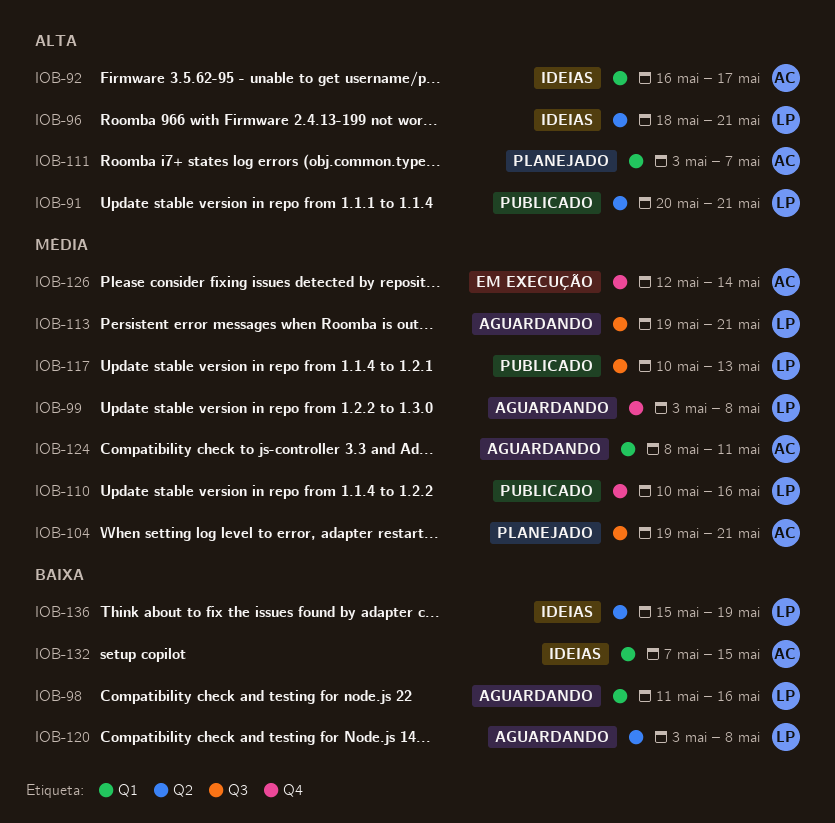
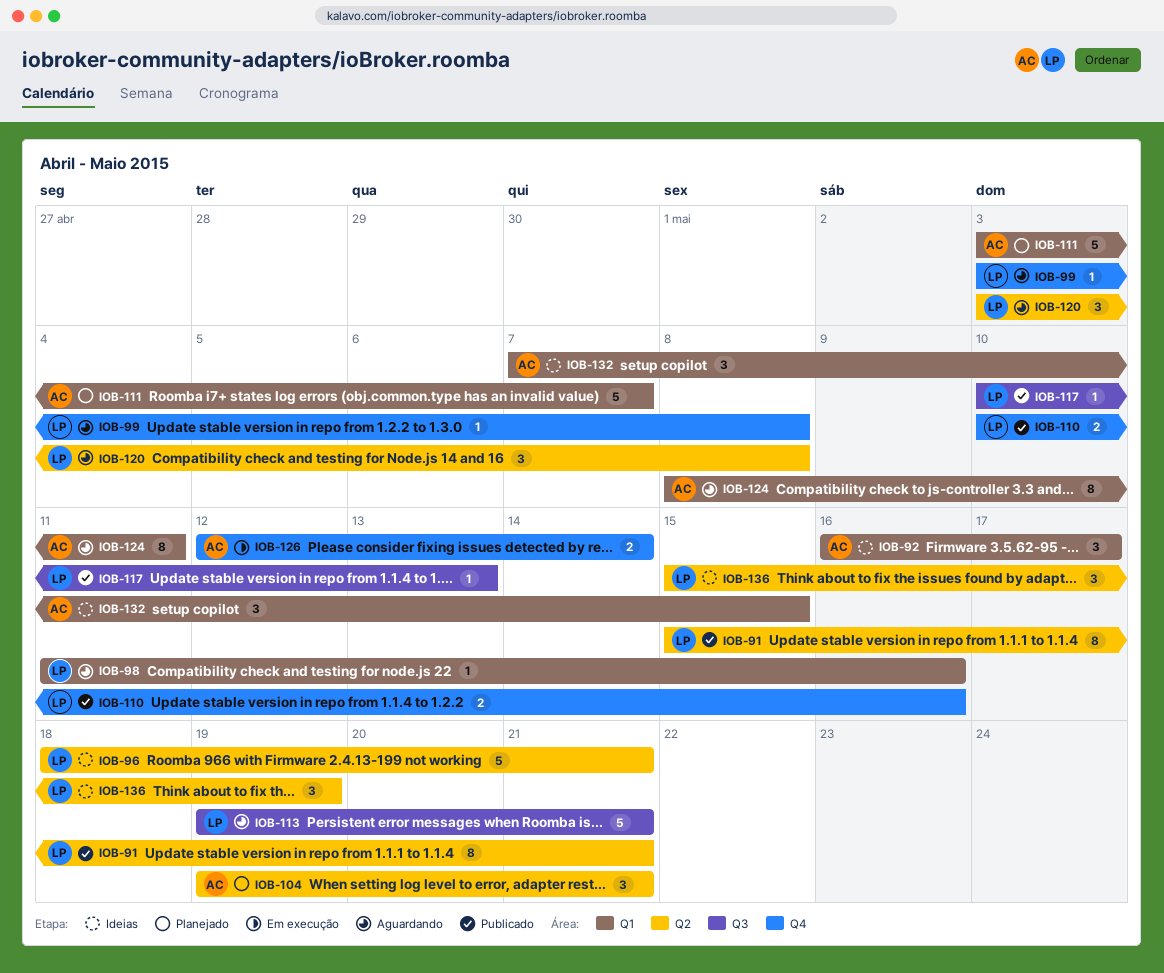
IOB-91, start: May 20 -> May 15
IOB-104, label: Q3 -> Q2

